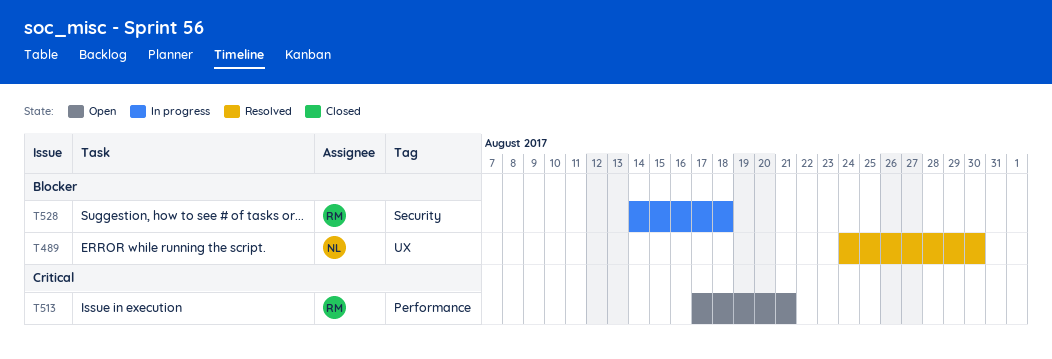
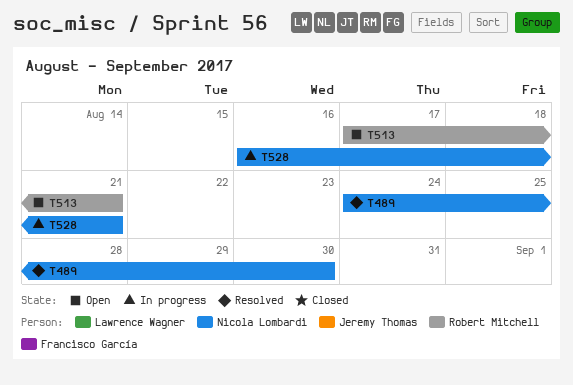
T528, owner: Robert Mitchell -> Nicola Lombardi
T528, start: Aug 14 -> Aug 16
T528, due: Aug 18 -> Aug 21

